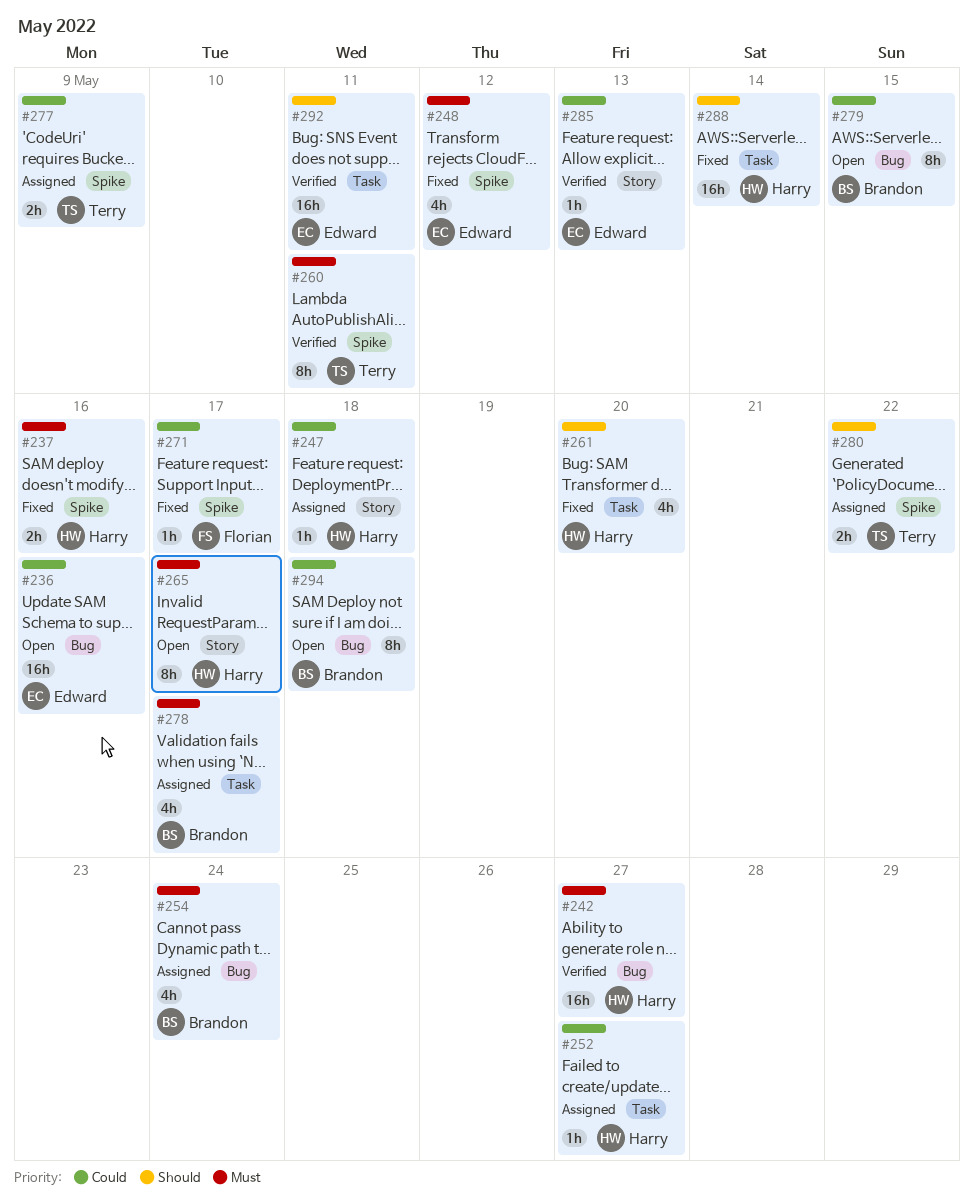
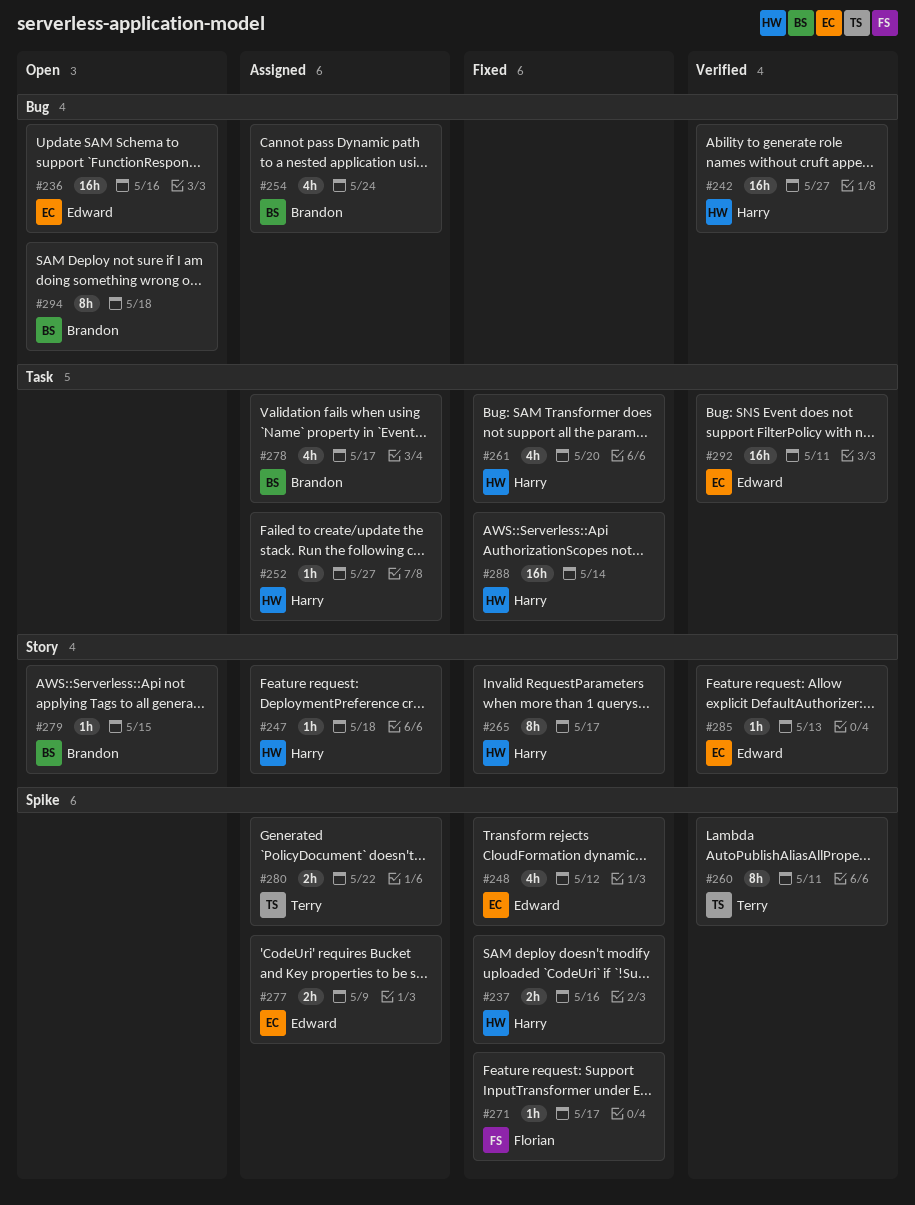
#265, status: Open -> Fixed
#277, owner: Terry -> Edward
#279, label: Bug -> Story
#279, estimate: 8h -> 1h

